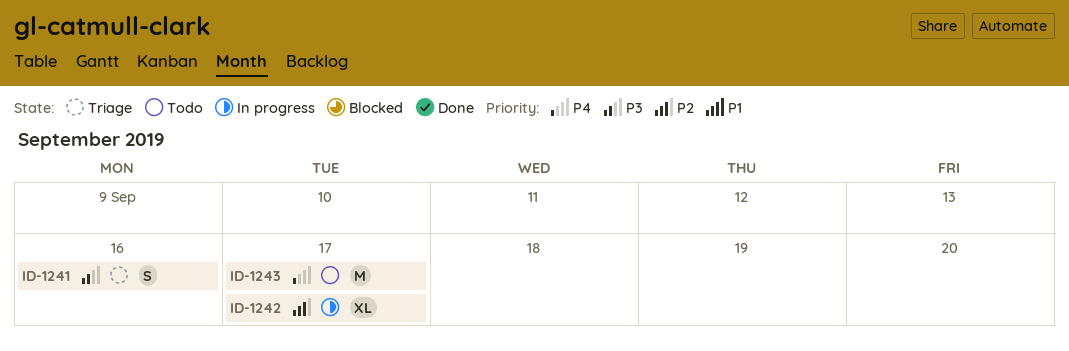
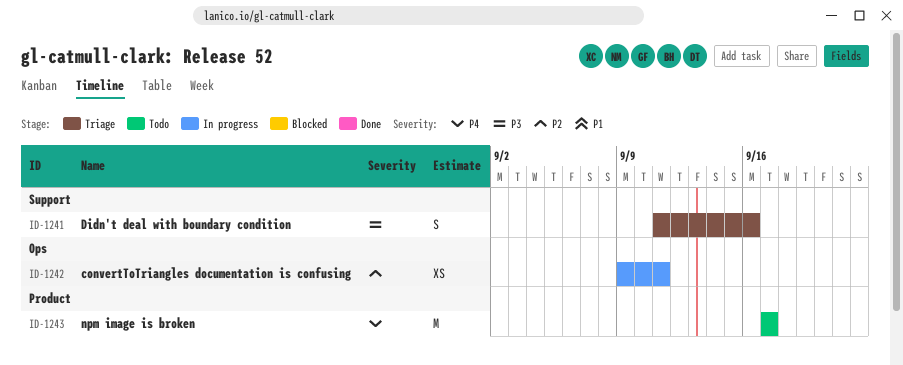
ID-1242, estimate: XL -> XS
ID-1242, due: Sep 17 -> Sep 11

